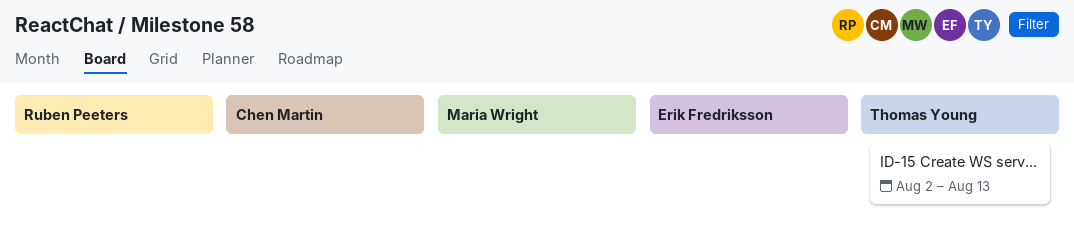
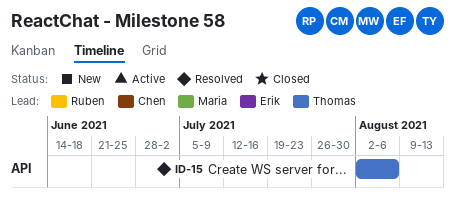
ID-15, due: Aug 13 -> Aug 6

